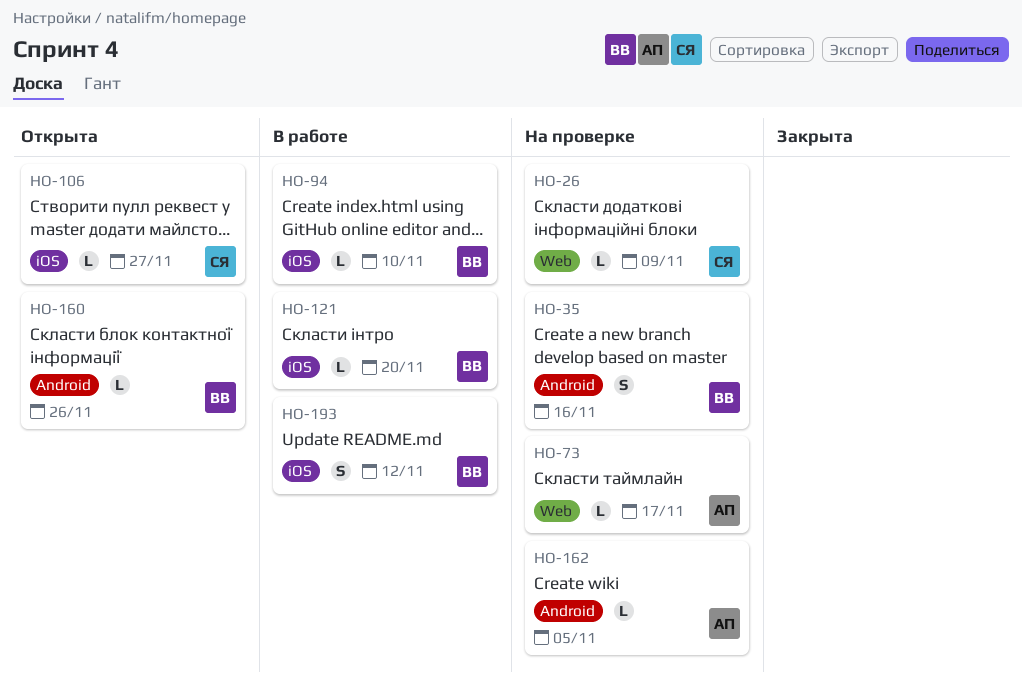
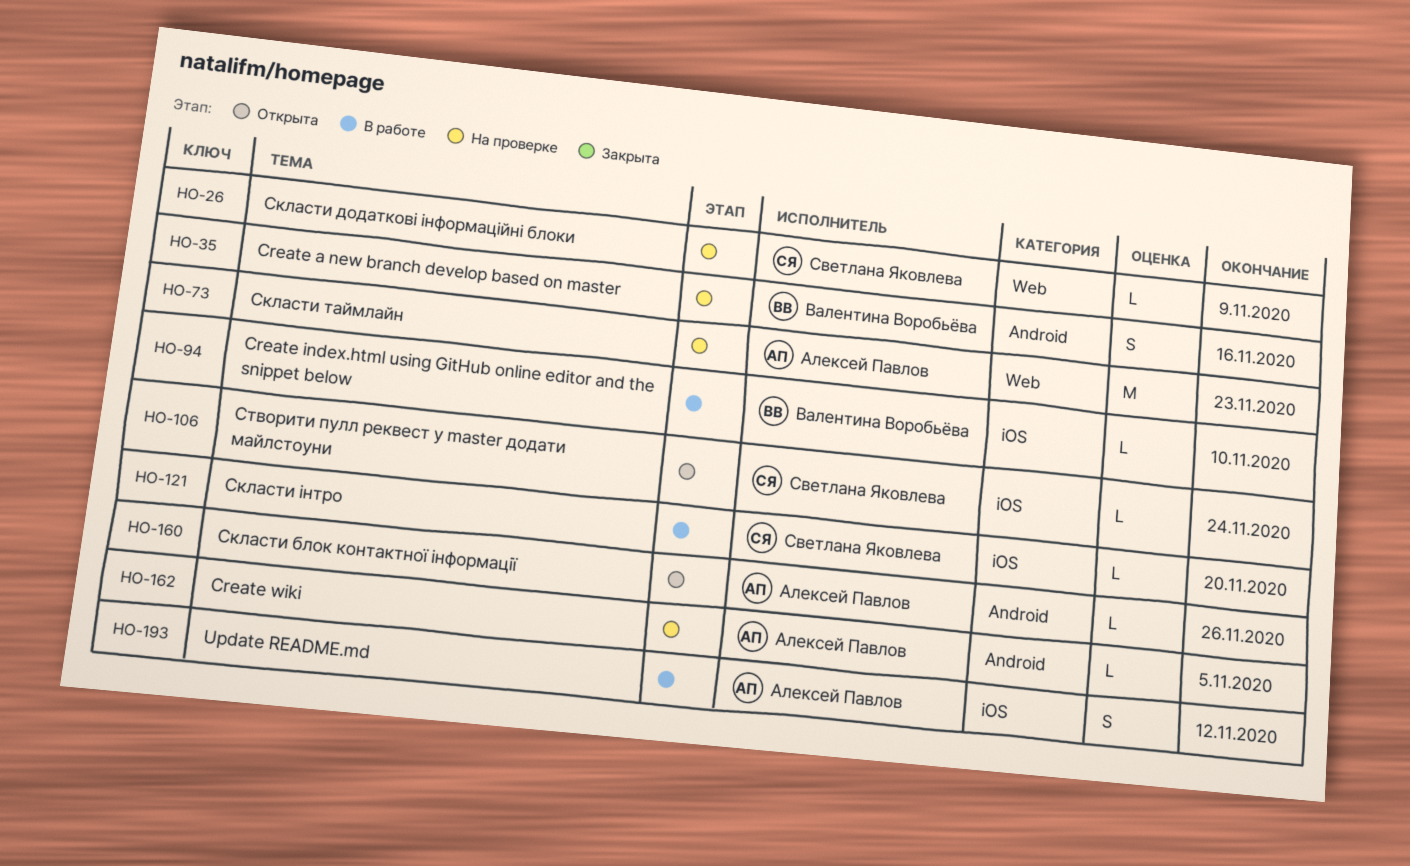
HO-73, estimate: L -> M
HO-73, due: Nov 17 -> Nov 23
HO-106, due: Nov 27 -> Nov 24
HO-121, owner: Валентина Воробьёва -> Светлана Яковлева
HO-160, owner: Валентина Воробьёва -> Алексей Павлов
HO-193, owner: Валентина Воробьёва -> Алексей Павлов

